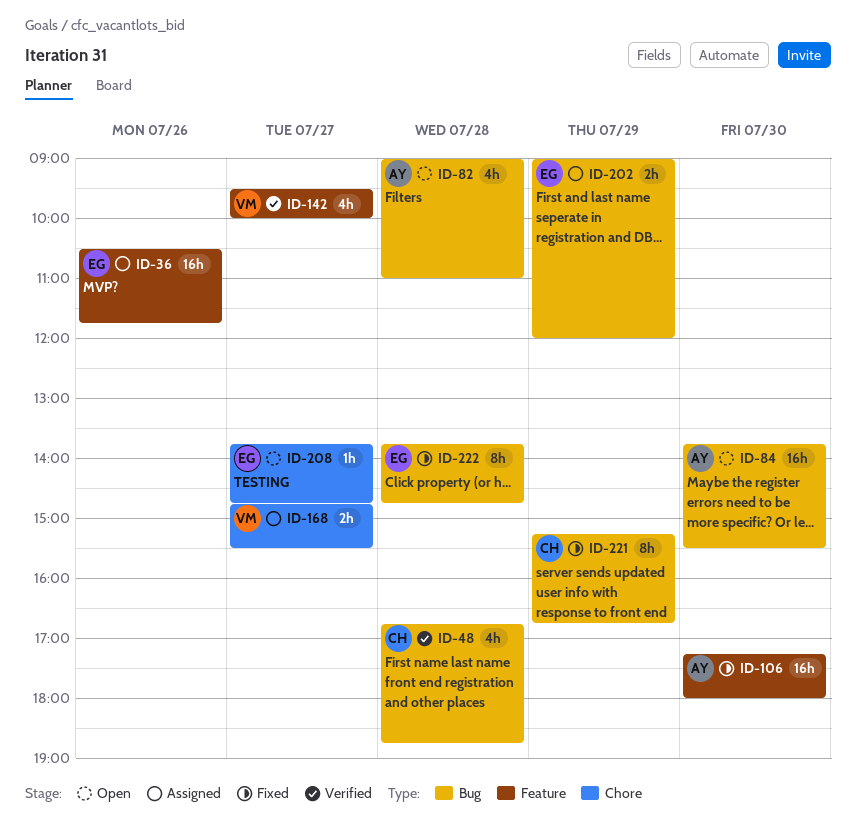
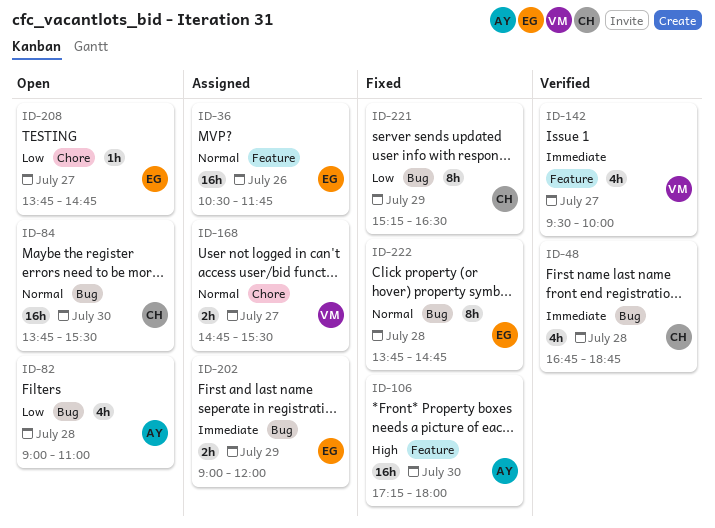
ID-84, owner: AY -> CH
ID-221, ends: 16:45 -> 16:30

